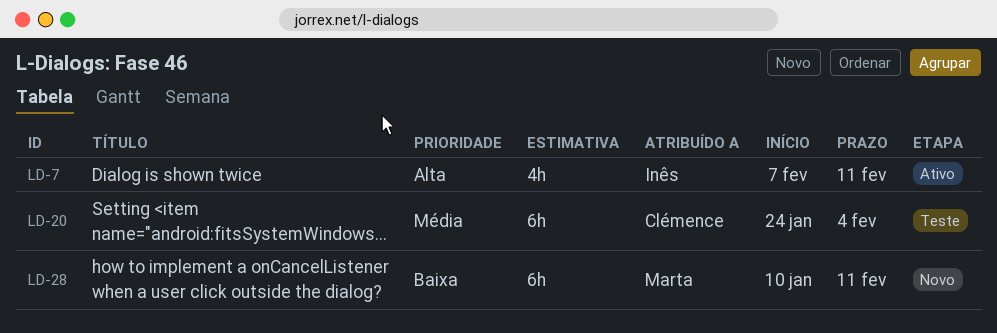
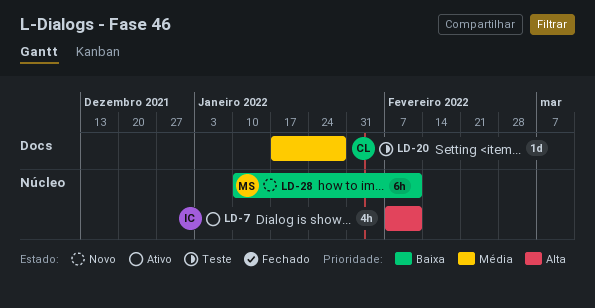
LD-20, estimate: 6h -> 1d
LD-20, start: Jan 24 -> Jan 17
LD-20, due: Feb 4 -> Jan 28

